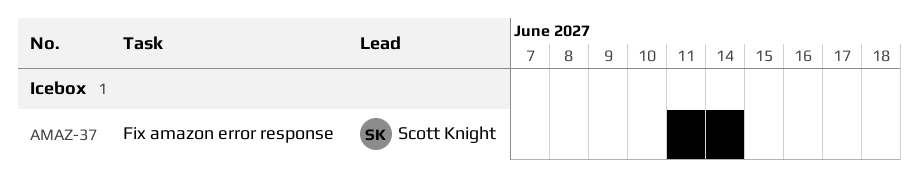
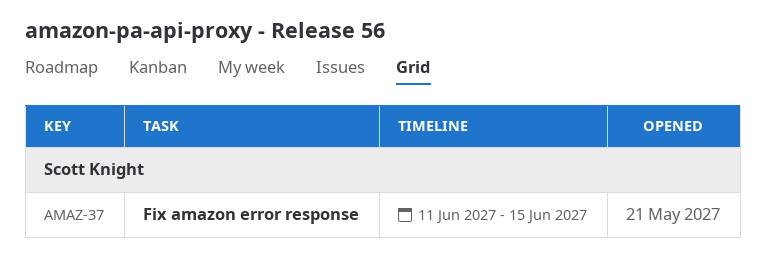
AMAZ-37, due: Jun 14 -> Jun 15

